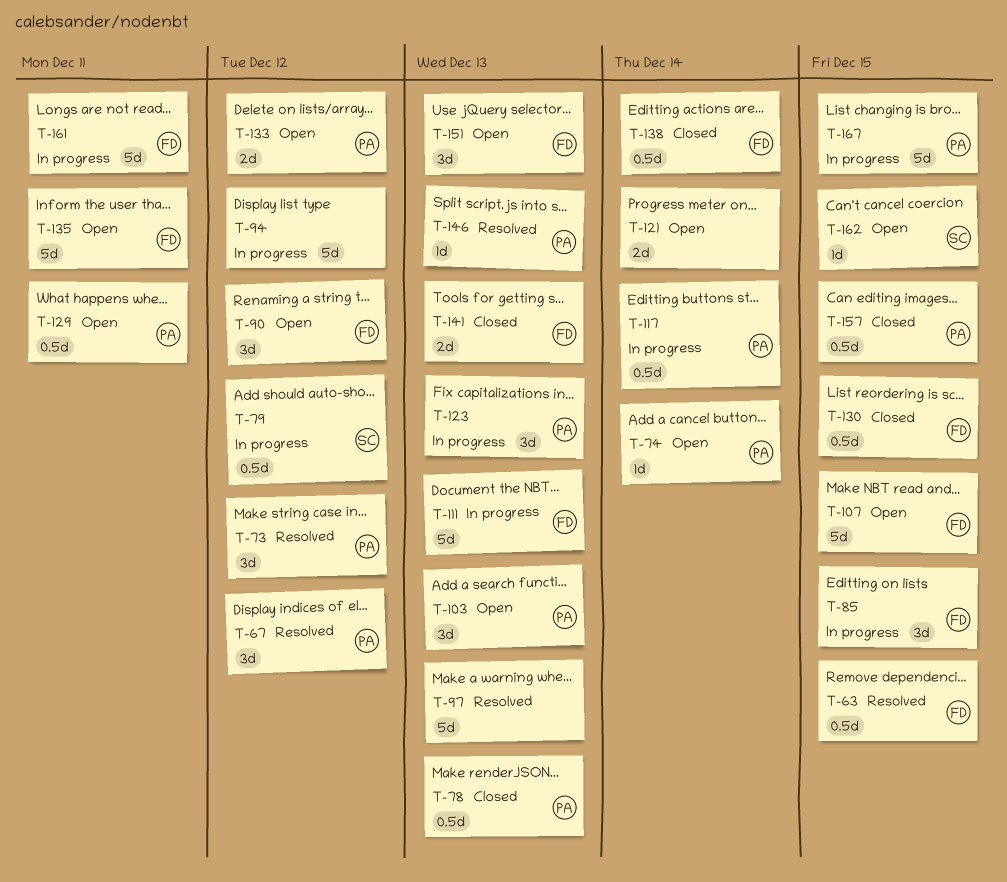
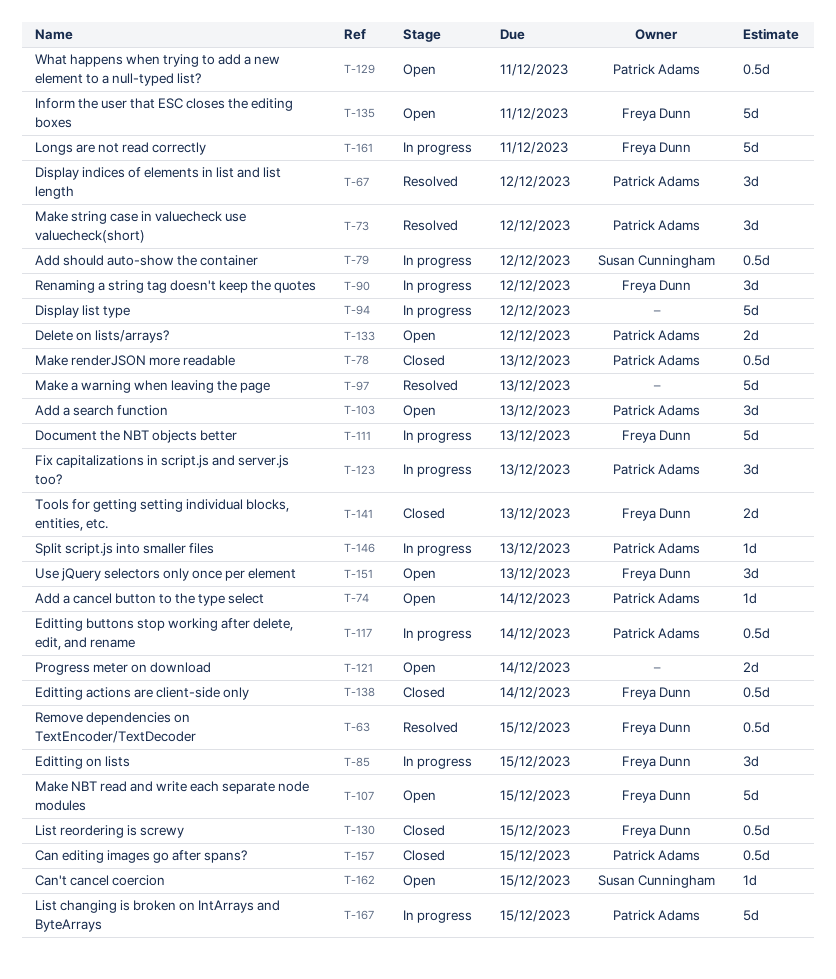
T-90, status: Open -> In progress
T-146, status: Resolved -> In progress

